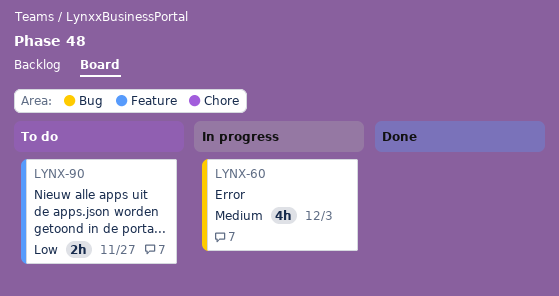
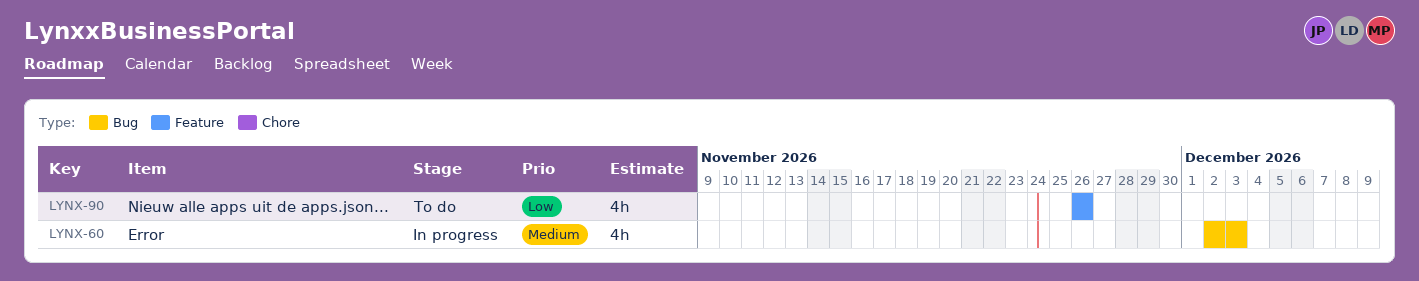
LYNX-90, estimate: 2h -> 4h
LYNX-90, due: Nov 27 -> Nov 26

